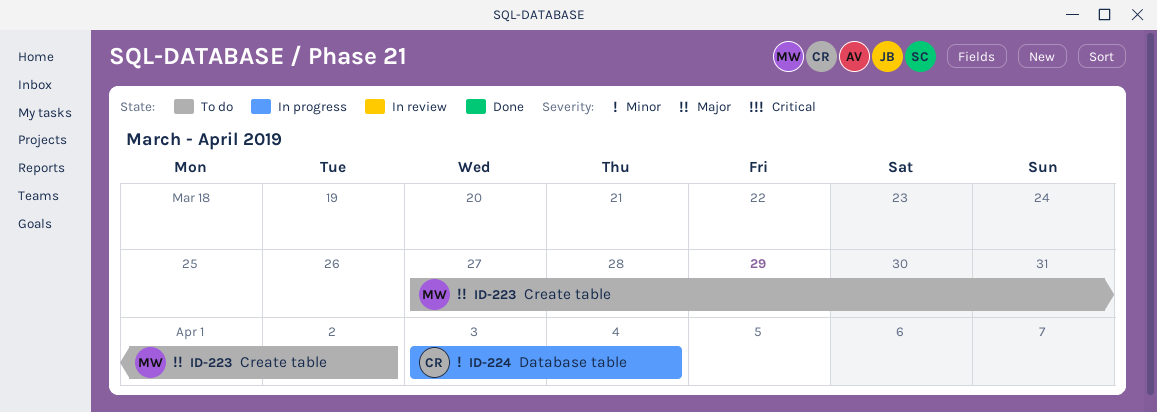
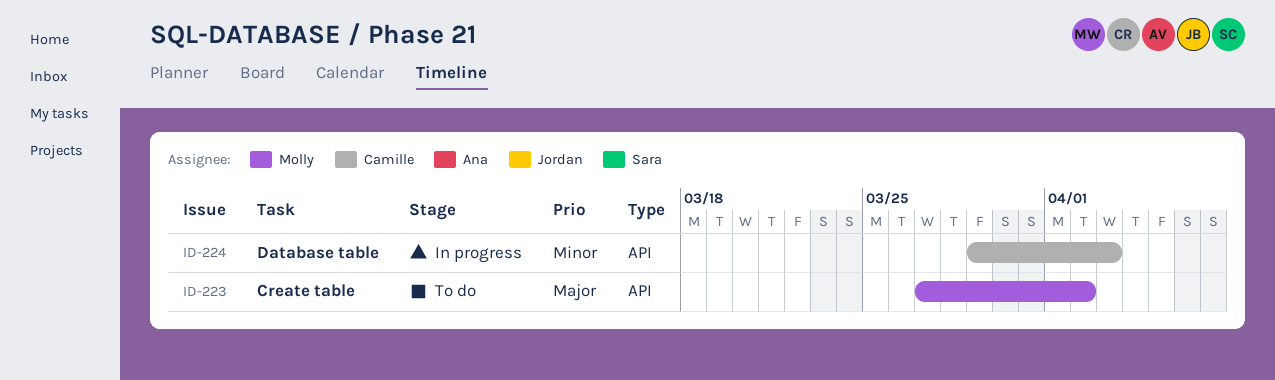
ID-224, start: Apr 3 -> Mar 29
ID-224, due: Apr 4 -> Apr 3

